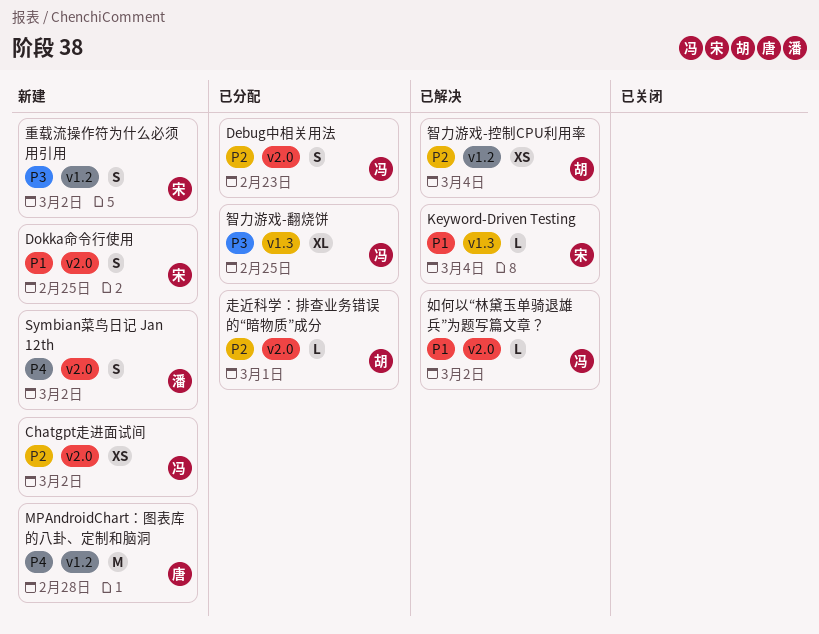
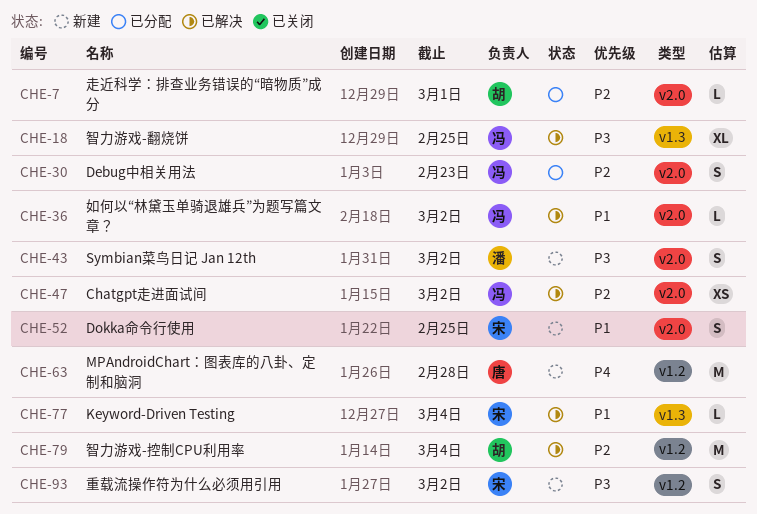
Chatgpt走进面试间, status: 新建 -> 已解决
Symbian菜鸟日记 Jan 12th, priority: P4 -> P3
智力游戏-控制CPU利用率, estimate: XS -> M
智力游戏-翻烧饼, status: 已分配 -> 已解决

